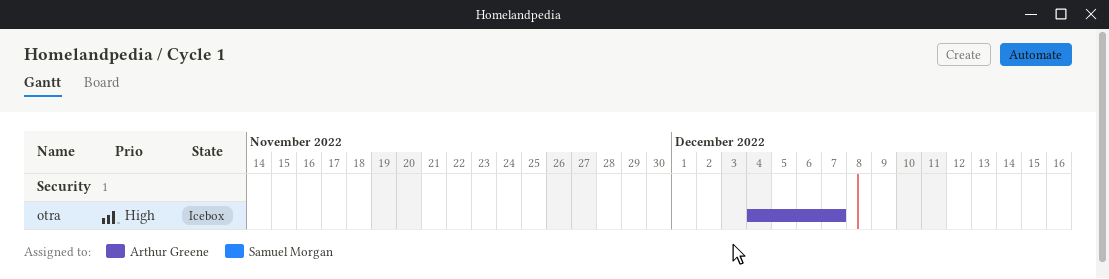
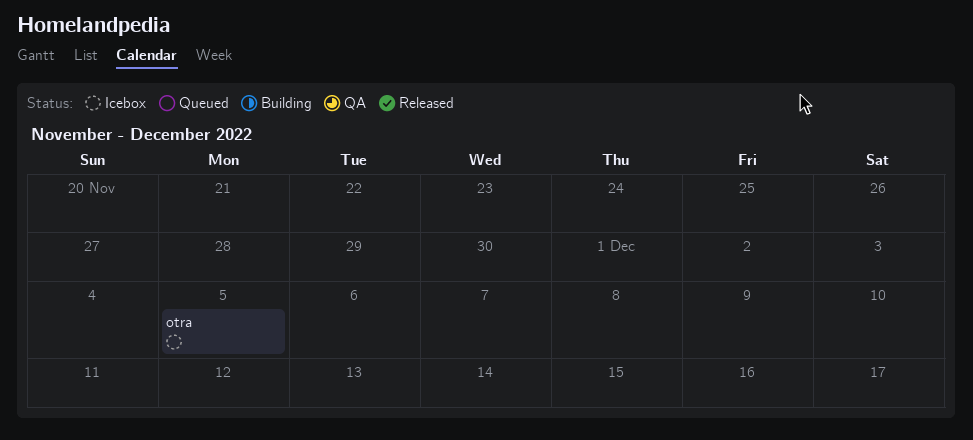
otra, due: Dec 7 -> Dec 5

